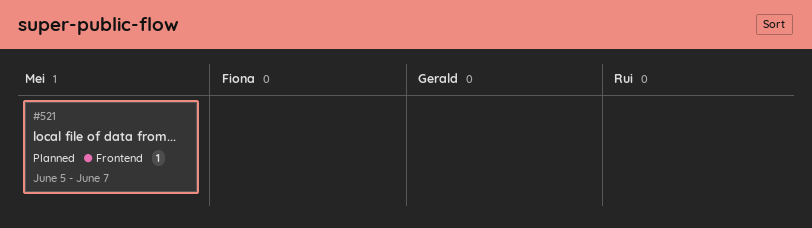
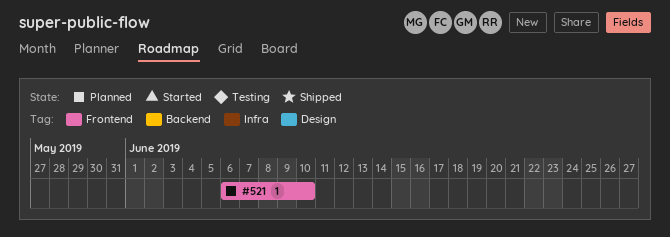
#521, start: Jun 5 -> Jun 6
#521, due: Jun 7 -> Jun 10

